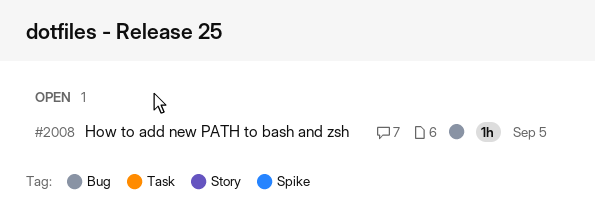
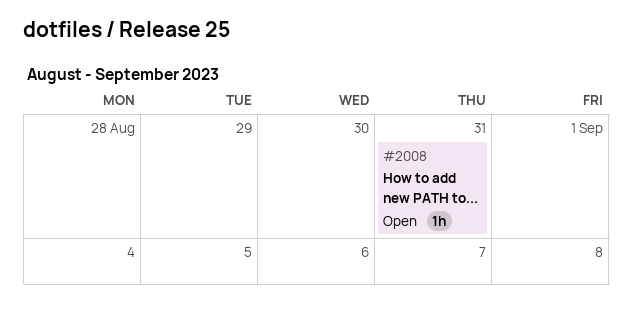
#2008, due: Sep 5 -> Aug 31

